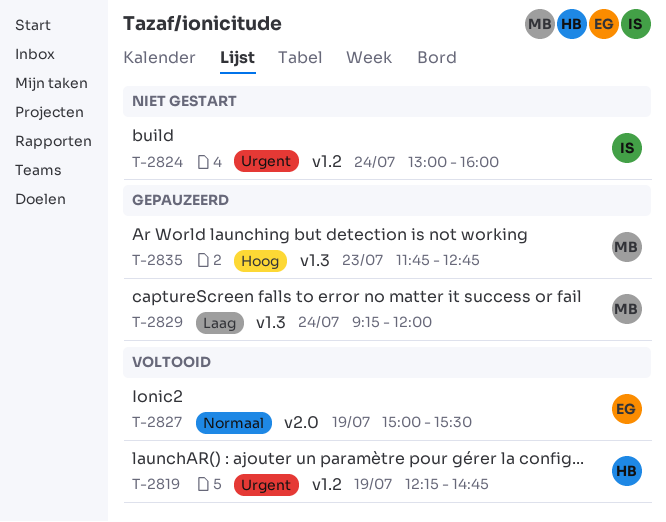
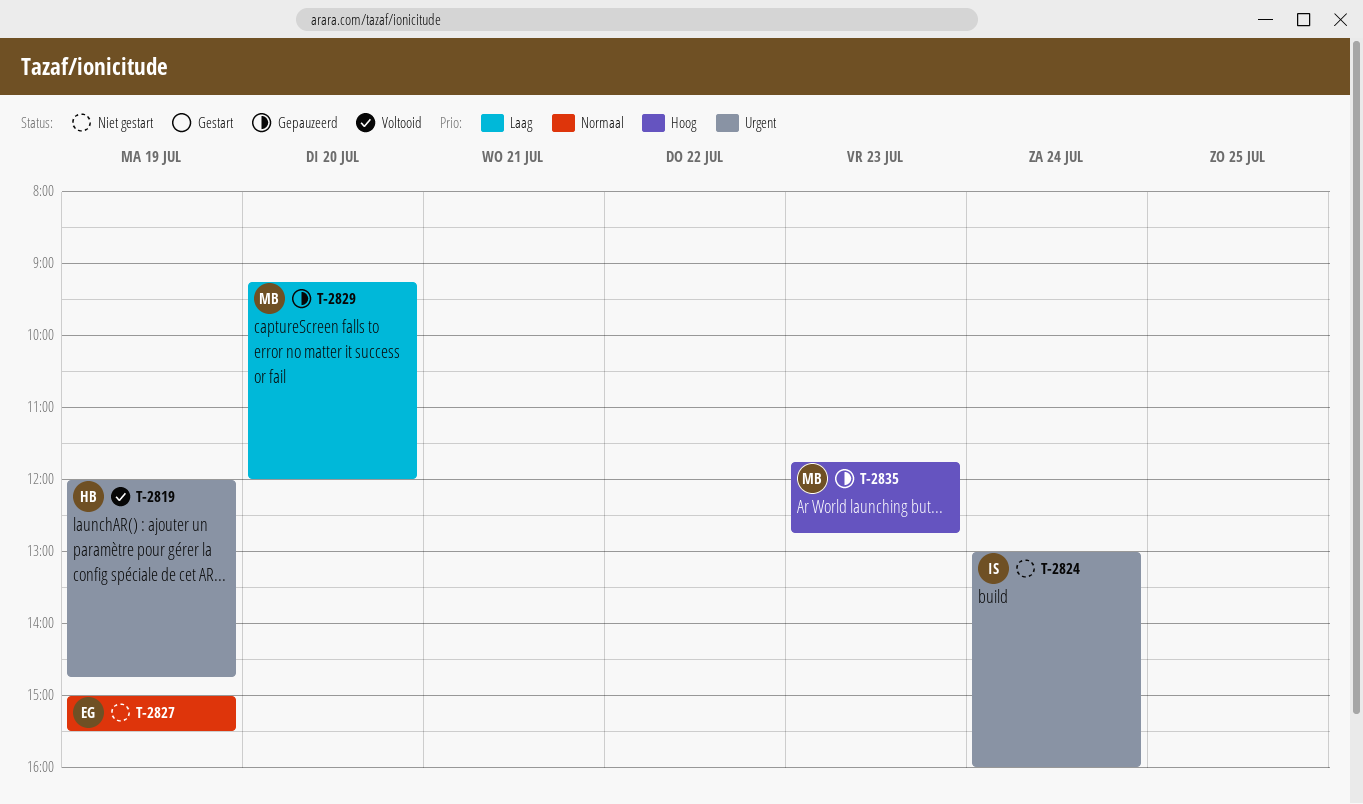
T-2819, begins: 12:15 -> 12:00
T-2827, status: Voltooid -> Niet gestart
T-2829, day: Jul 24 -> Jul 20

